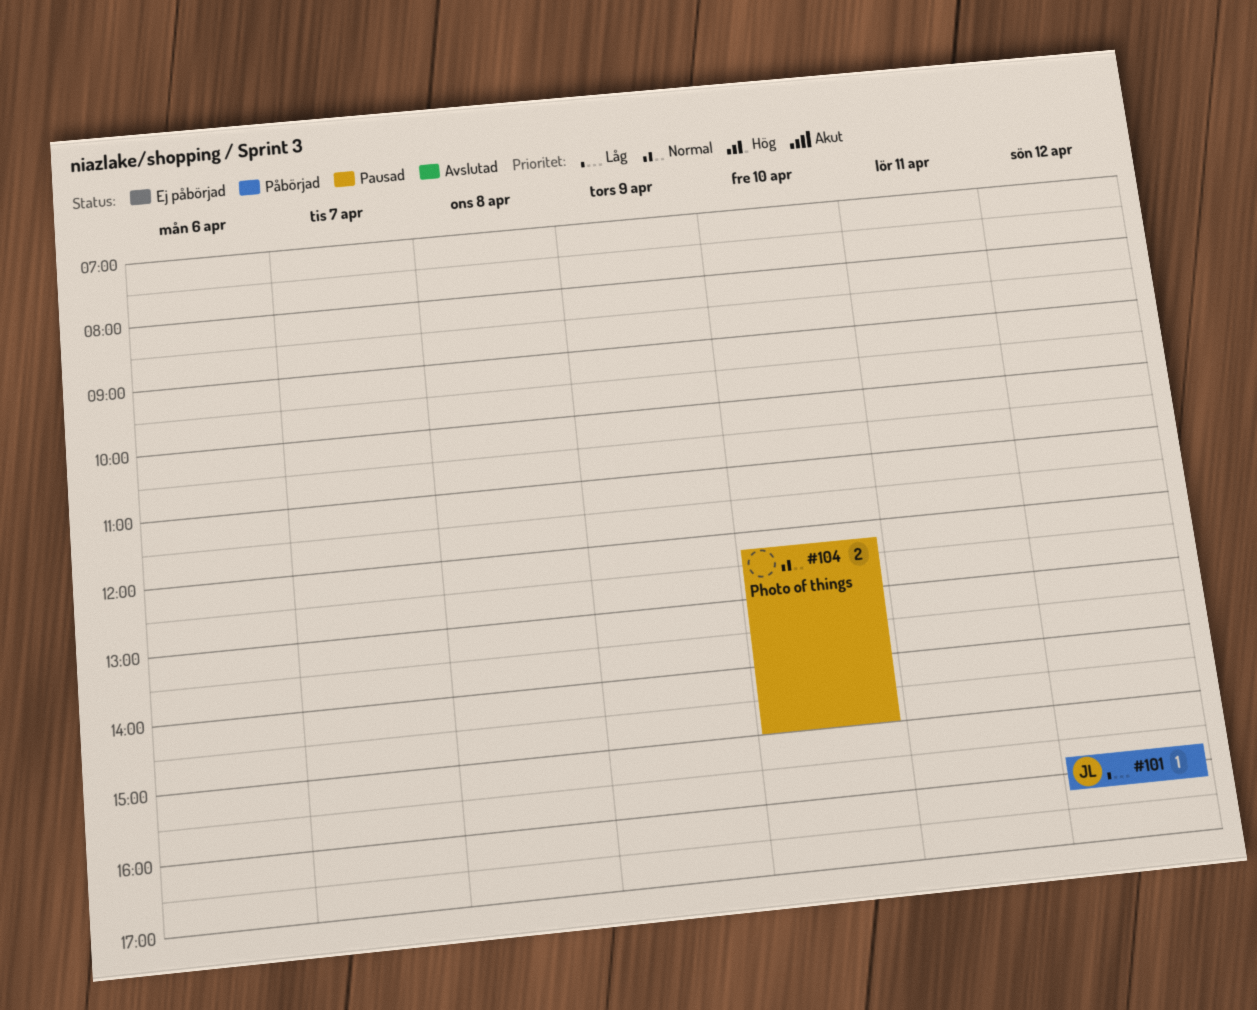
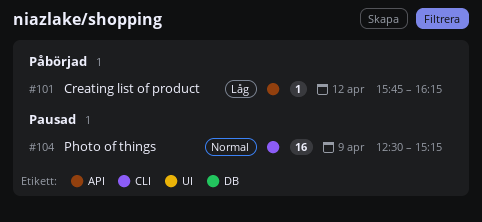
#104, estimate: 2 -> 16
#104, day: Apr 10 -> Apr 9
#104, begins: 12:15 -> 12:30
#104, ends: 15:00 -> 15:15

